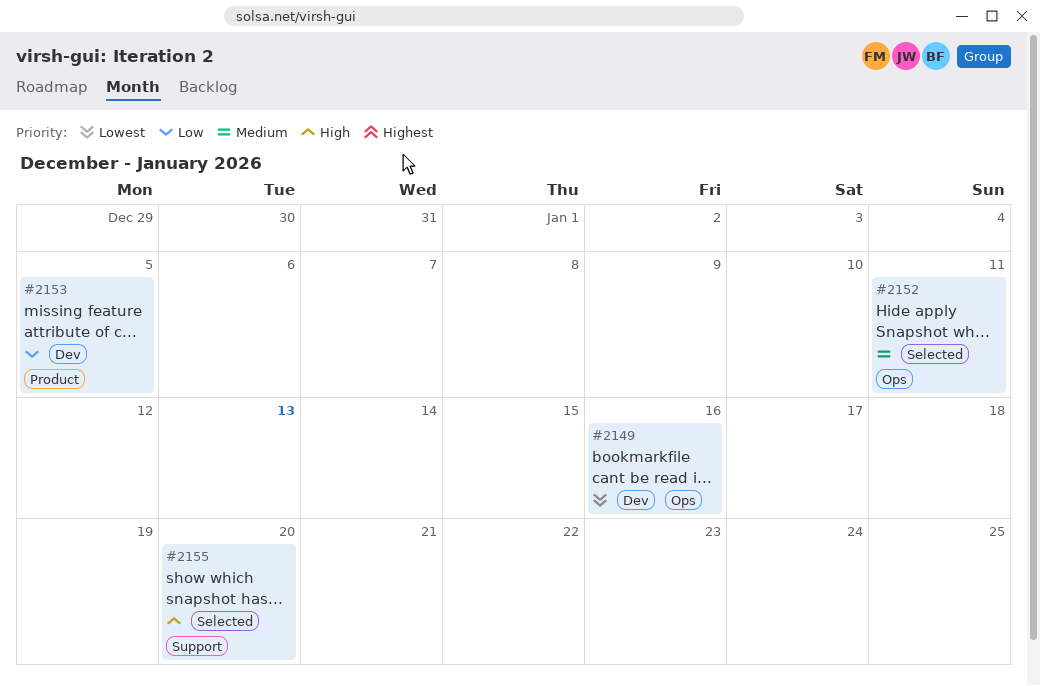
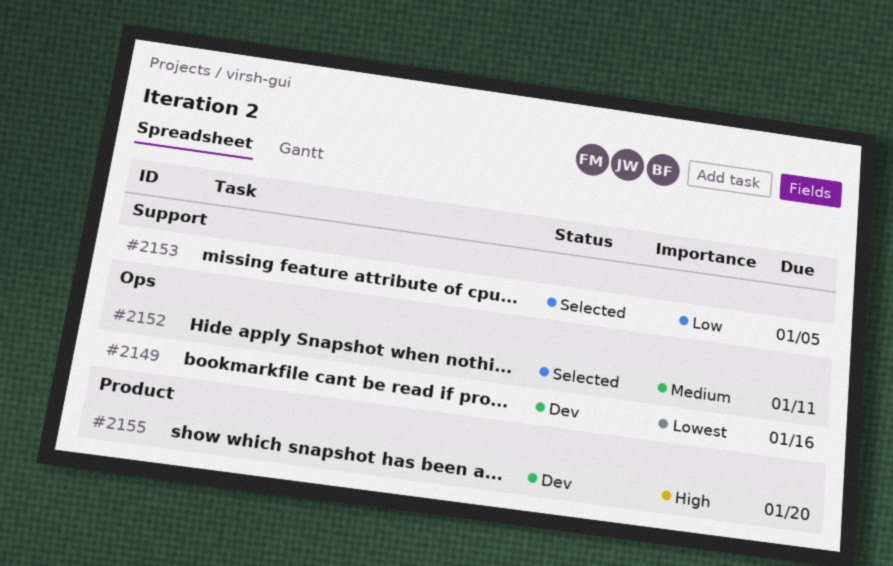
#2153, status: Dev -> Selected
#2153, label: Product -> Support
#2155, status: Selected -> Dev
#2155, label: Support -> Product

